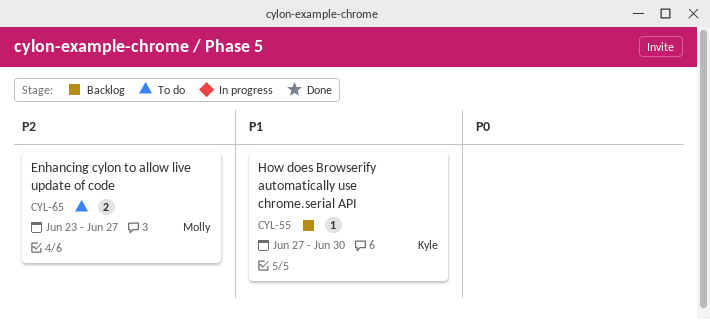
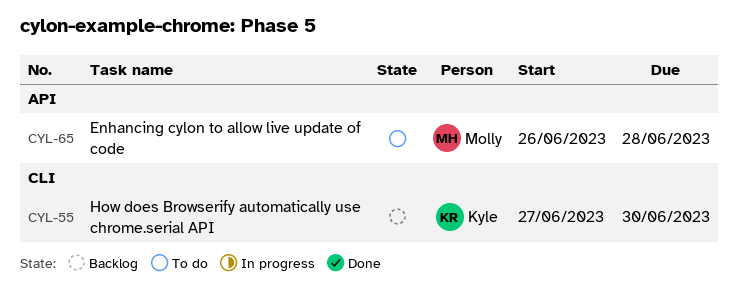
CYL-65, start: Jun 23 -> Jun 26
CYL-65, due: Jun 27 -> Jun 28

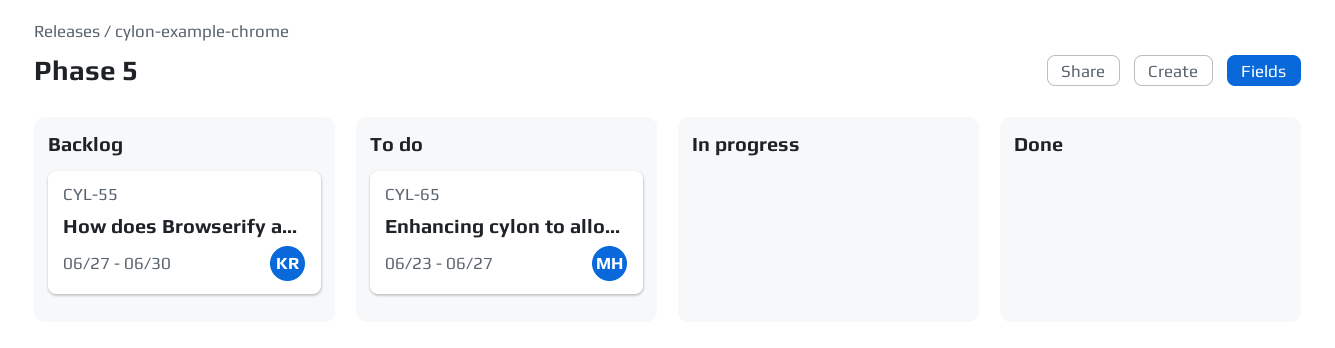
CYL-65, start: Jun 26 -> Jun 23
CYL-65, due: Jun 28 -> Jun 27

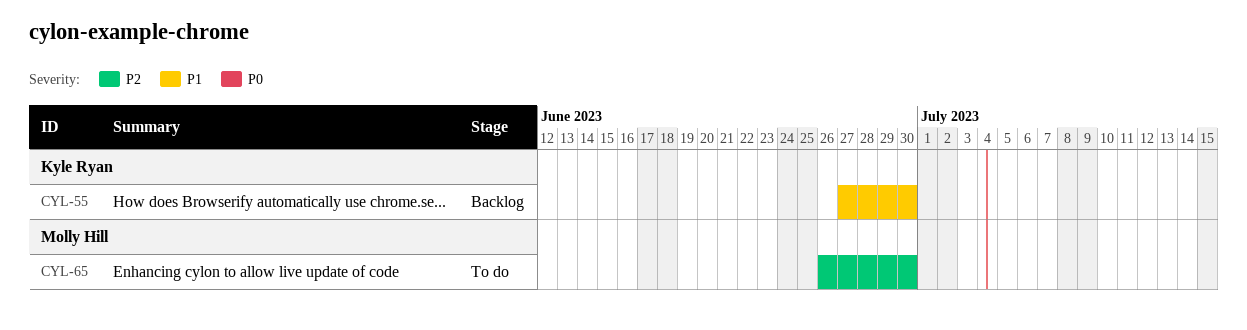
CYL-65, start: Jun 23 -> Jun 26
CYL-65, due: Jun 27 -> Jun 30

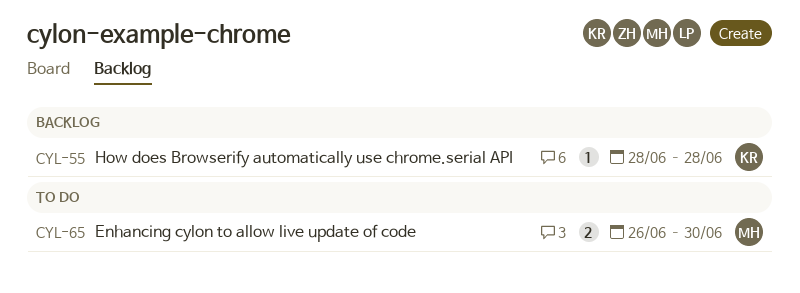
CYL-55, start: Jun 27 -> Jun 28
CYL-55, due: Jun 30 -> Jun 28

